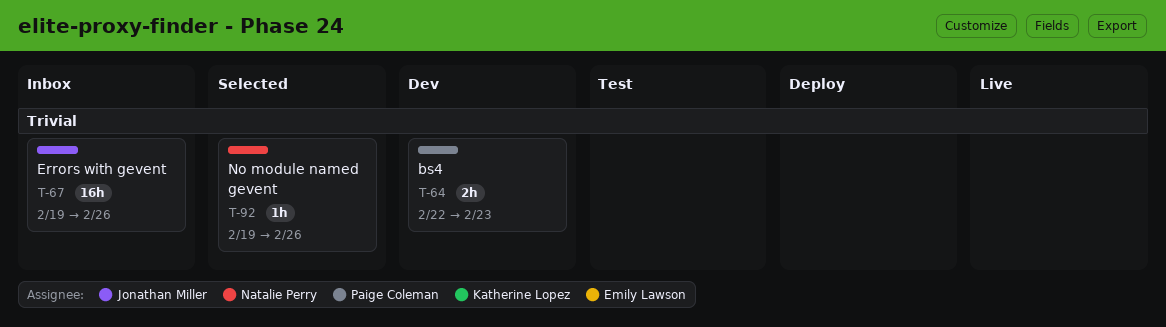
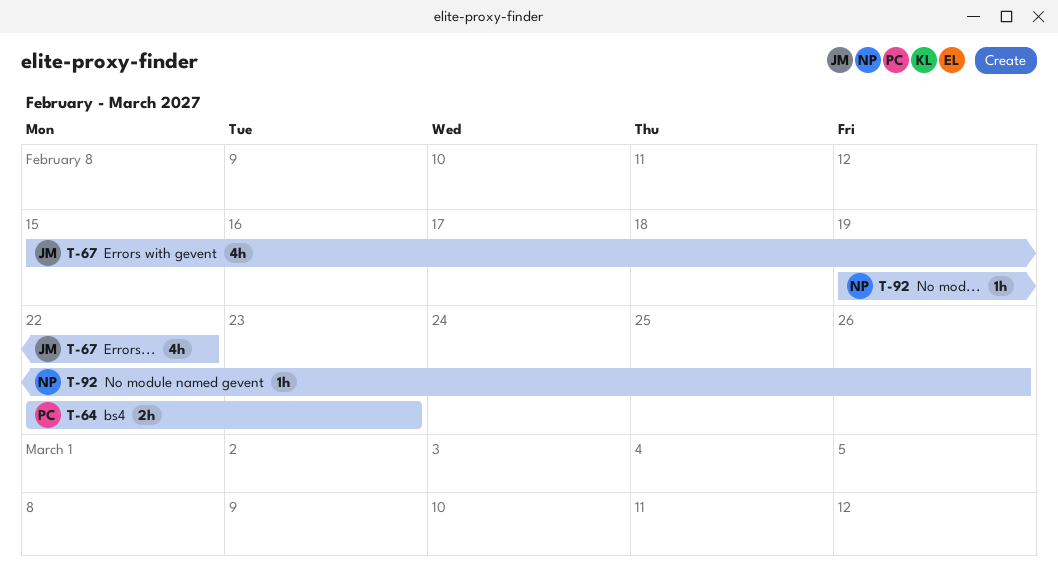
T-67, estimate: 16h -> 4h
T-67, start: Feb 19 -> Feb 15
T-67, due: Feb 26 -> Feb 22

